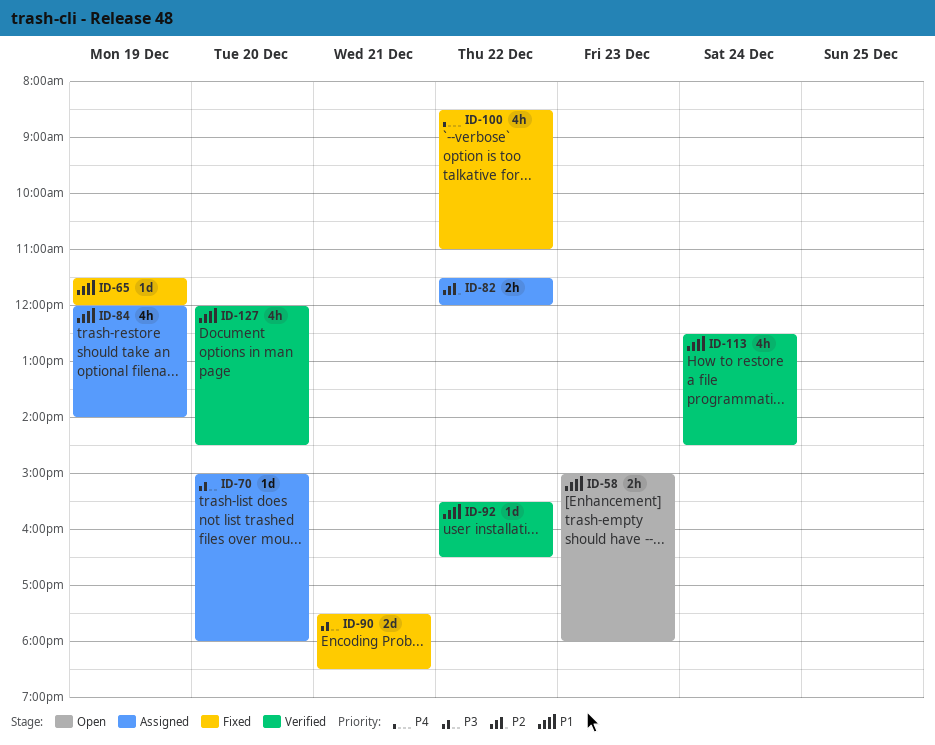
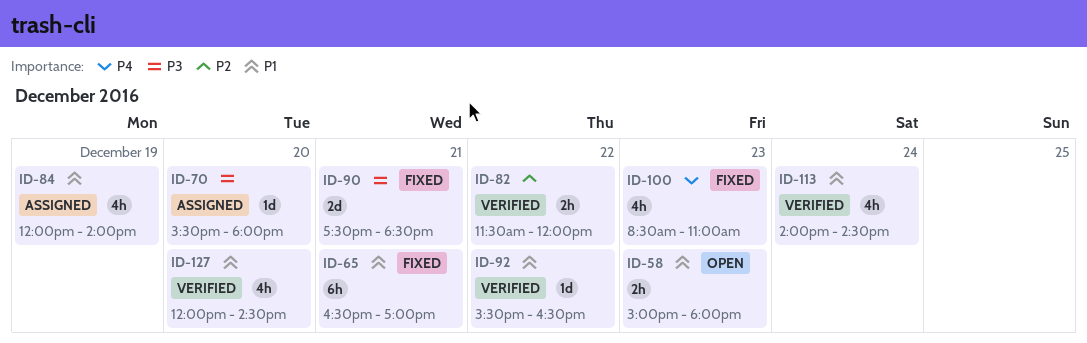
ID-65, estimate: 1d -> 6h
ID-65, day: Dec 19 -> Dec 21
ID-65, begins: 11:30 -> 16:30
ID-65, ends: 12:00 -> 17:00
ID-70, begins: 15:00 -> 15:30
ID-82, status: Assigned -> Verified
ID-100, day: Dec 22 -> Dec 23
ID-113, begins: 12:30 -> 14:00

